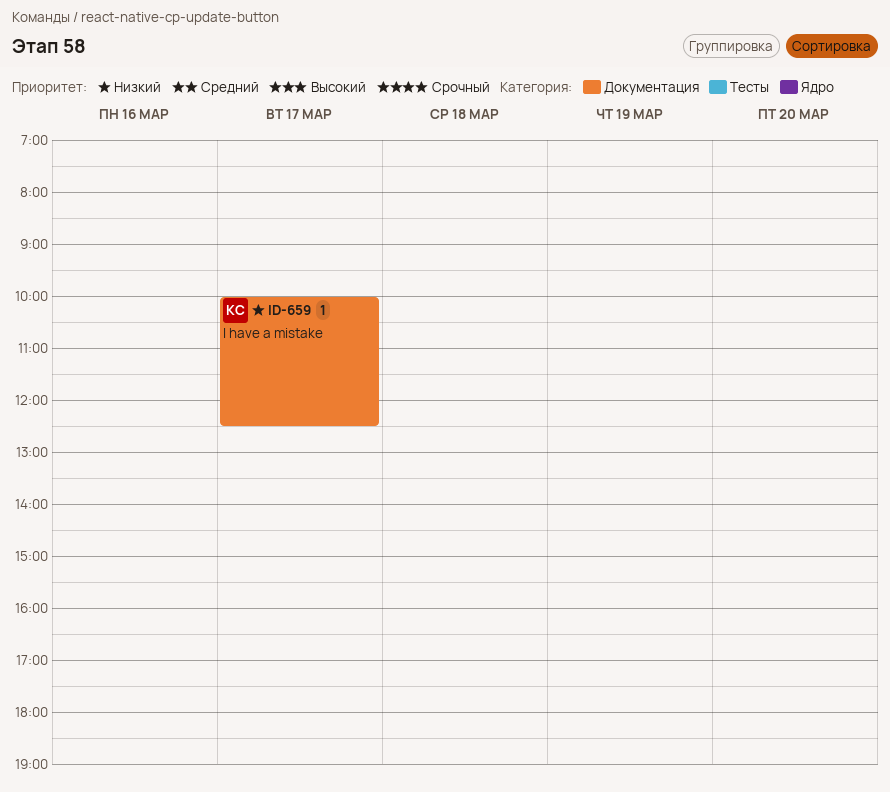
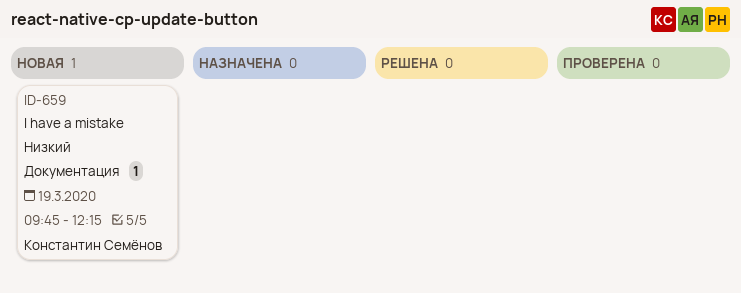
ID-659, day: Mar 17 -> Mar 19
ID-659, begins: 10:00 -> 09:45
ID-659, ends: 12:30 -> 12:15

